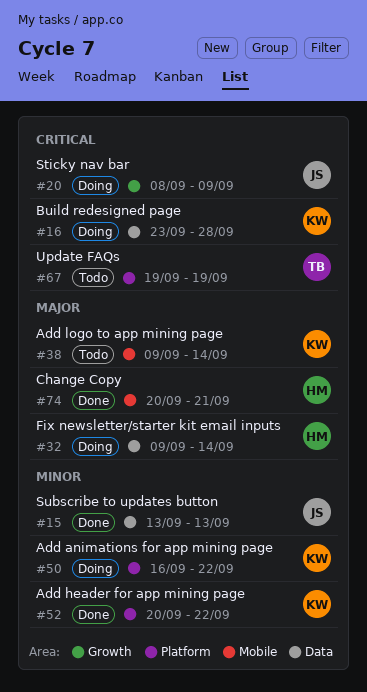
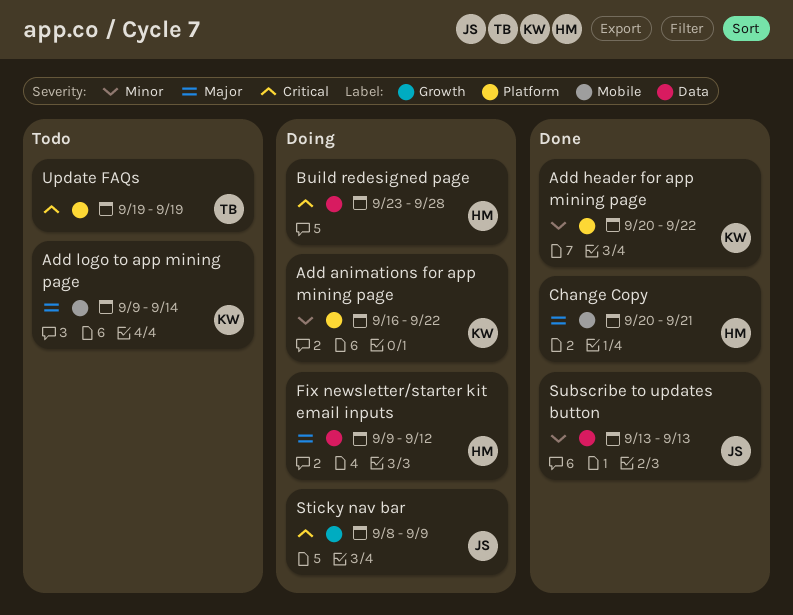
Build redesigned page, owner: KW -> HM
Fix newsletter/starter kit email inputs, due: Sep 14 -> Sep 12

